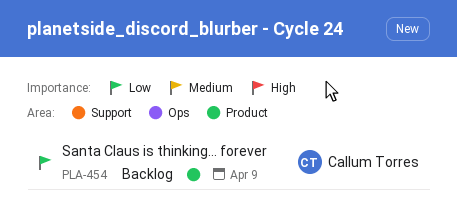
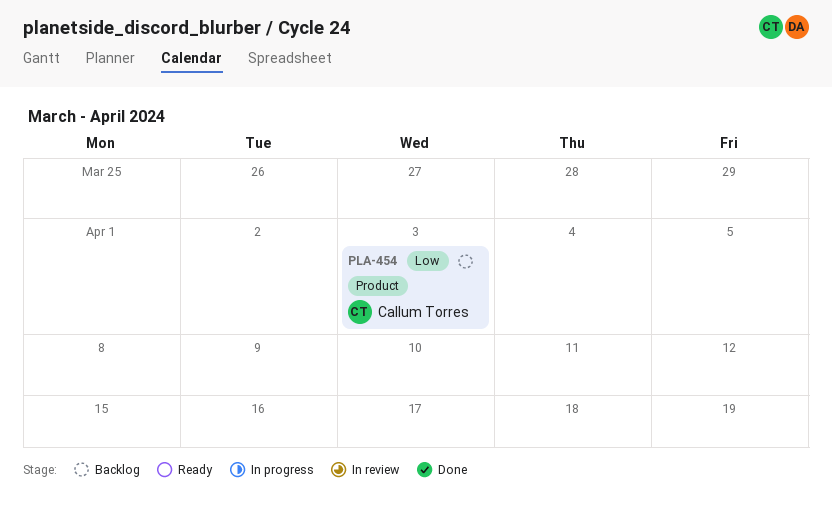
PLA-454, due: Apr 9 -> Apr 3

